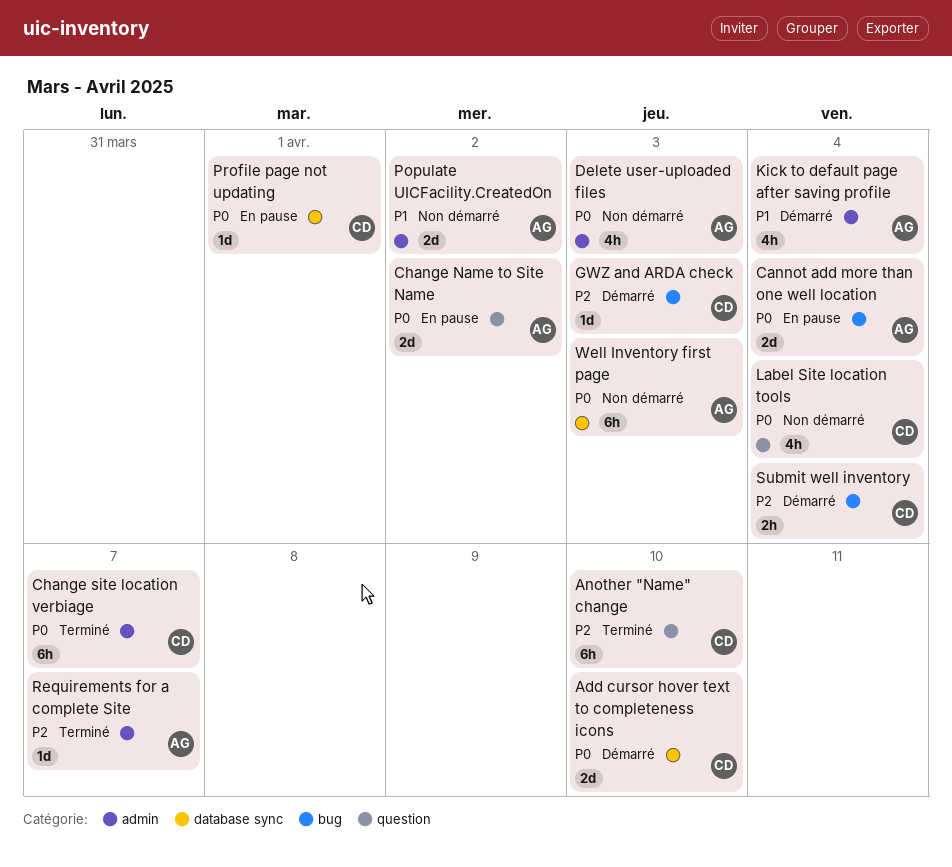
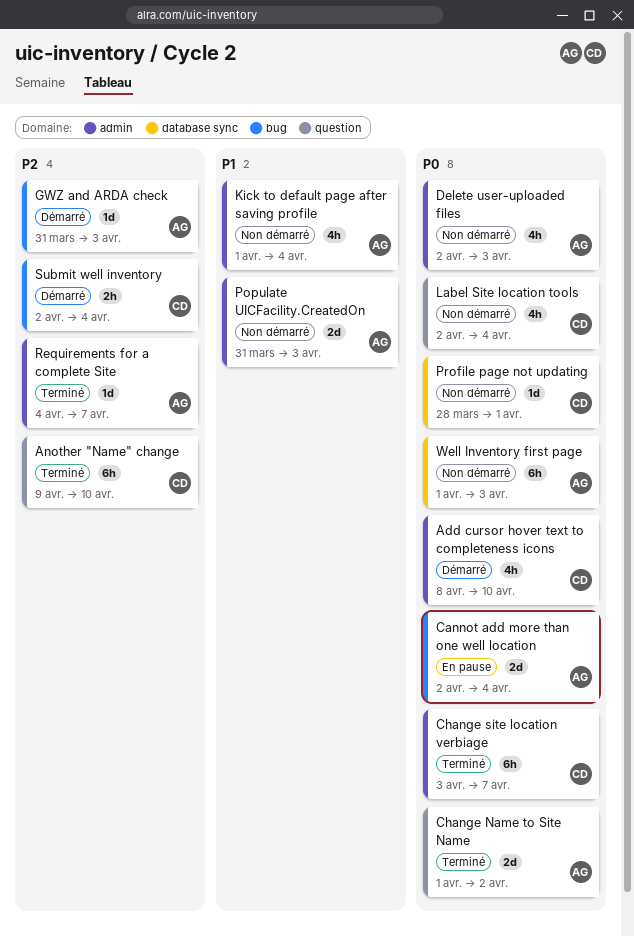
Add cursor hover text to completeness icons, label: database sync -> admin
Add cursor hover text to completeness icons, estimate: 2d -> 4h
Change Name to Site Name, status: En pause -> Terminé
GWZ and ARDA check, owner: CD -> AG
Kick to default page after saving profile, status: Démarré -> Non démarré
Populate UICFacility.CreatedOn, due: Apr 2 -> Apr 3
Profile page not updating, status: En pause -> Non démarré

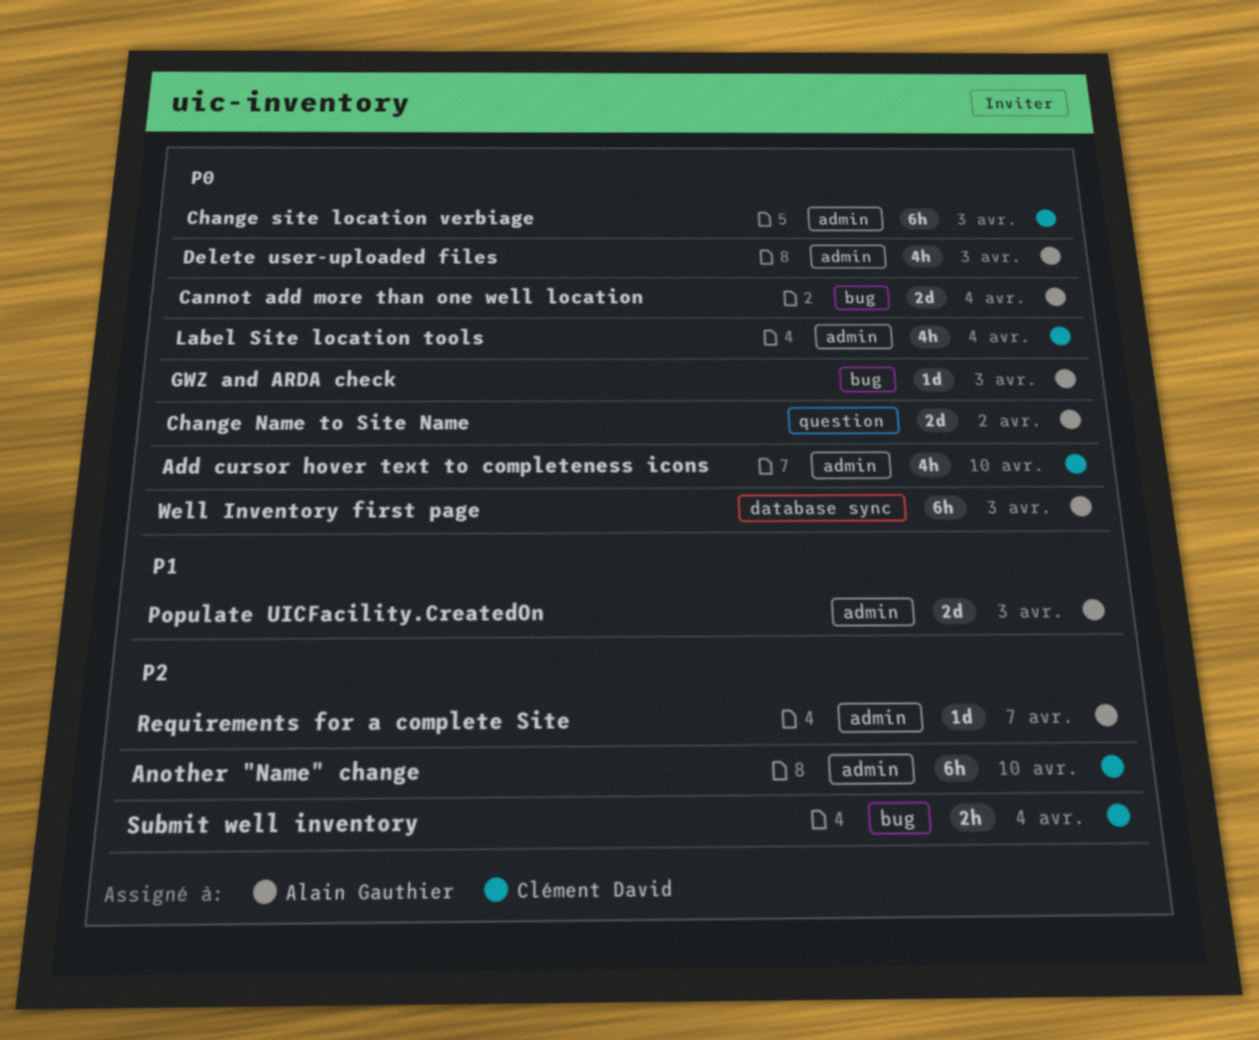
Another "Name" change, label: question -> admin
Change site location verbiage, due: Apr 7 -> Apr 3
GWZ and ARDA check, priority: P2 -> P0
Kick to default page after saving profile: present -> none
Label Site location tools, label: question -> admin
Profile page not updating: present -> none

